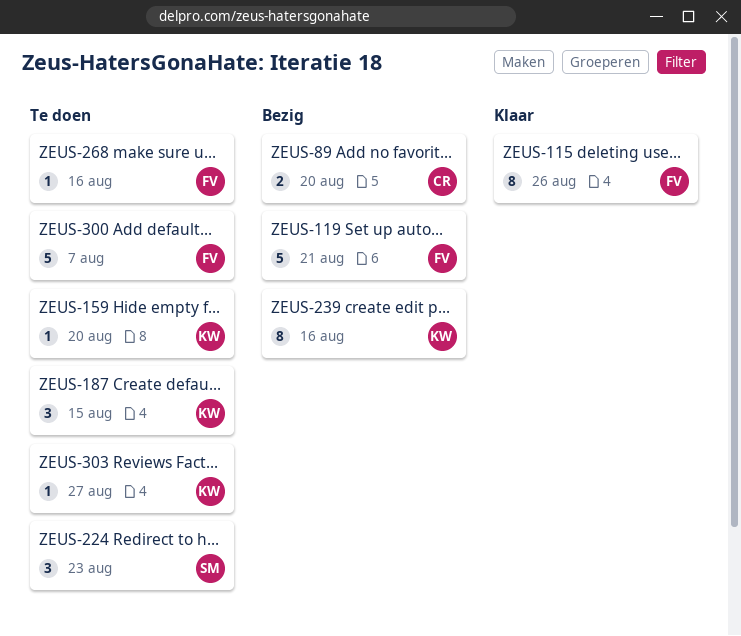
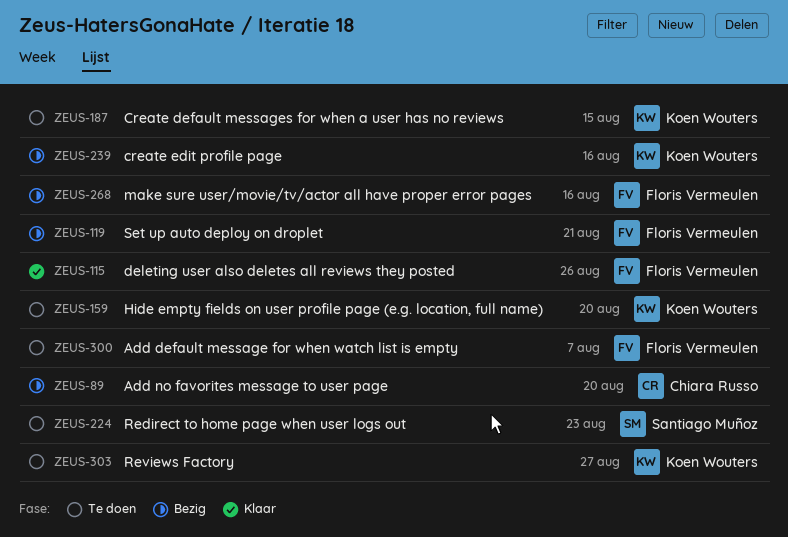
ZEUS-268, status: Te doen -> Bezig

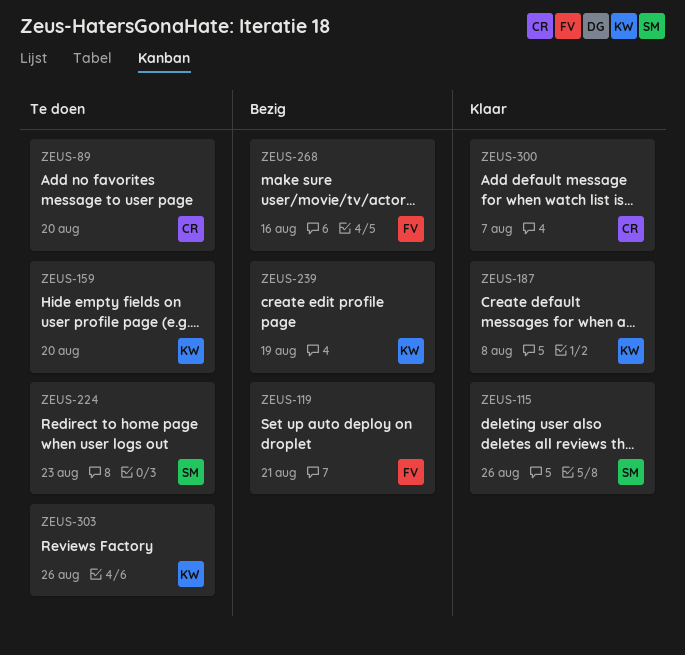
ZEUS-89, status: Bezig -> Te doen
ZEUS-115, owner: Floris Vermeulen -> Santiago Muñoz
ZEUS-187, status: Te doen -> Klaar
ZEUS-187, due: Aug 15 -> Aug 8
ZEUS-239, due: Aug 16 -> Aug 19
ZEUS-300, status: Te doen -> Klaar
ZEUS-300, owner: Floris Vermeulen -> Chiara Russo
ZEUS-303, due: Aug 27 -> Aug 26

